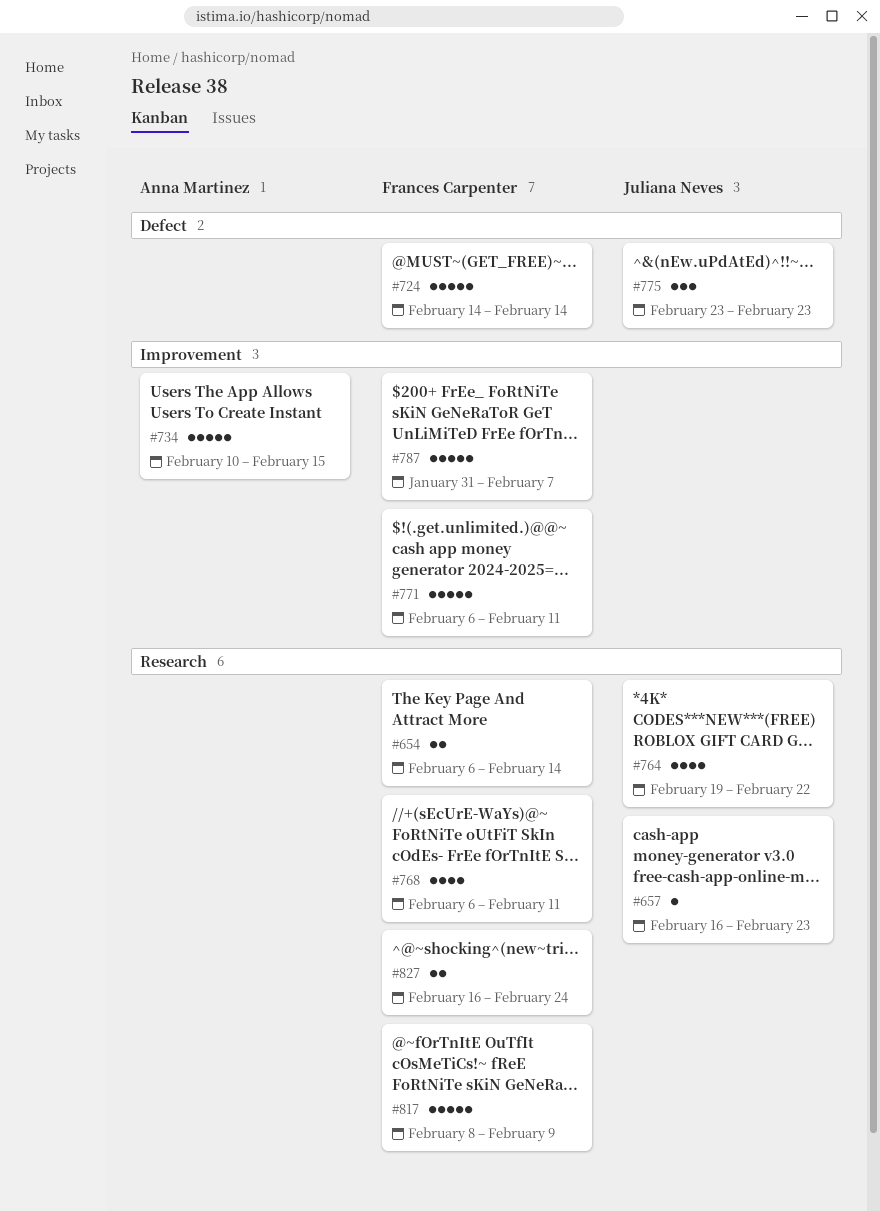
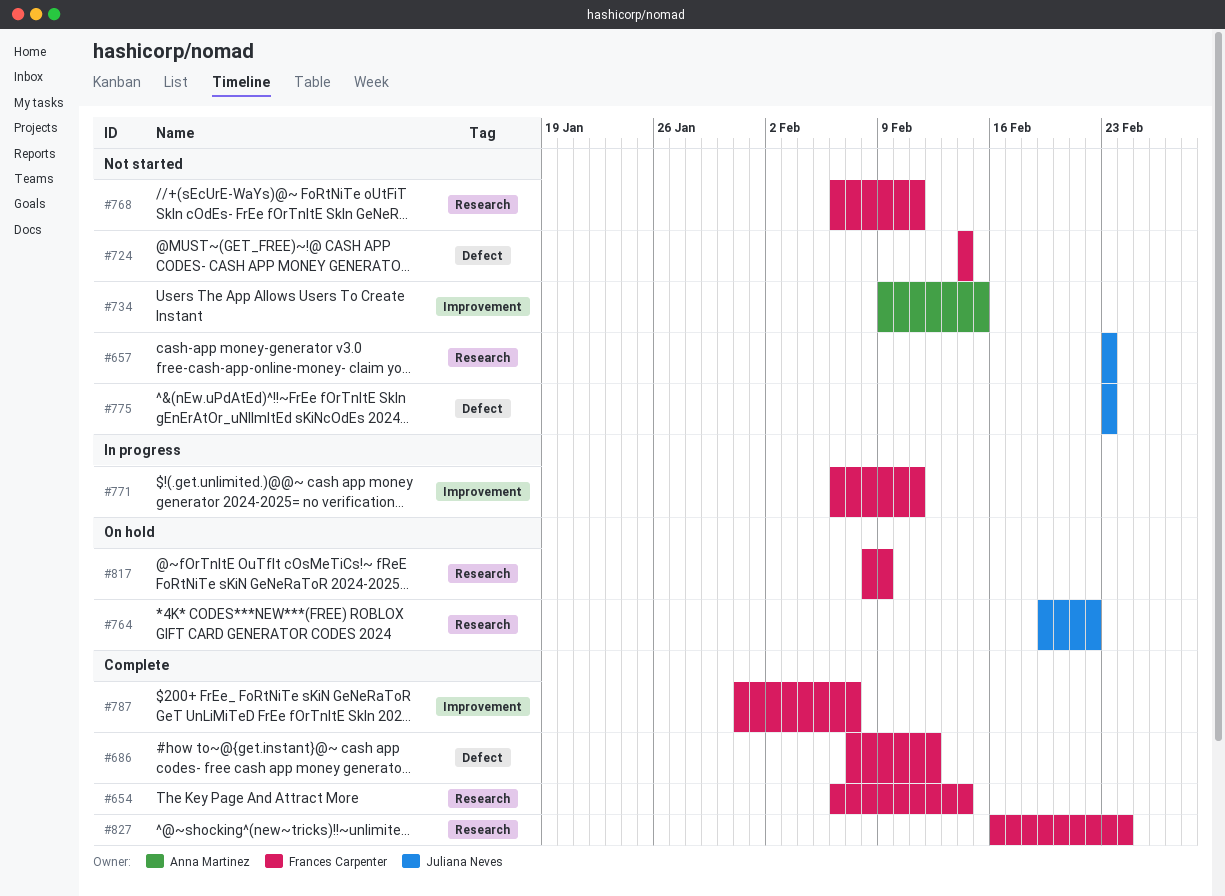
#657, start: Feb 16 -> Feb 23
#686: none -> present
#734, start: Feb 10 -> Feb 9

